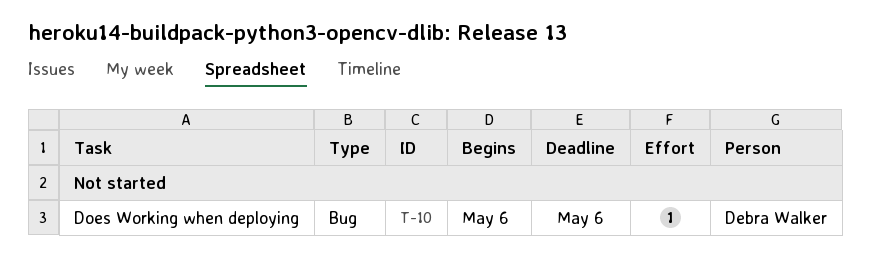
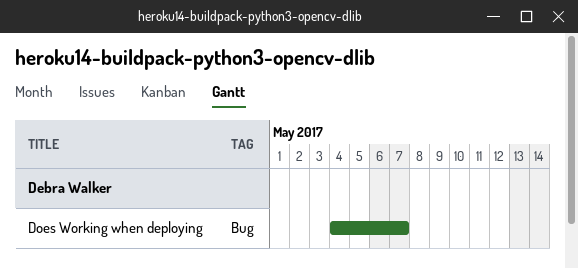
Does Working when deploying, start: May 6 -> May 4
Does Working when deploying, due: May 6 -> May 7

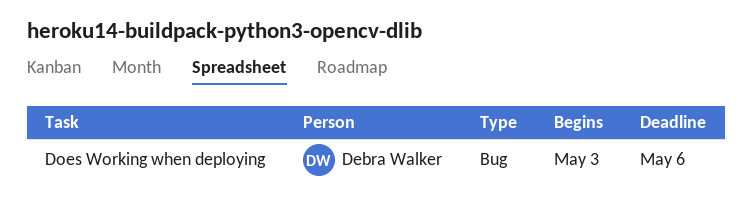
Does Working when deploying, start: May 4 -> May 3
Does Working when deploying, due: May 7 -> May 6

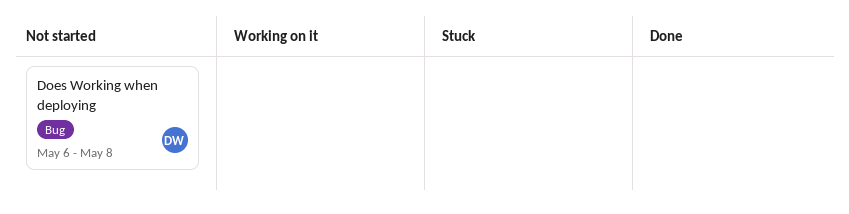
Does Working when deploying, start: May 3 -> May 6
Does Working when deploying, due: May 6 -> May 8

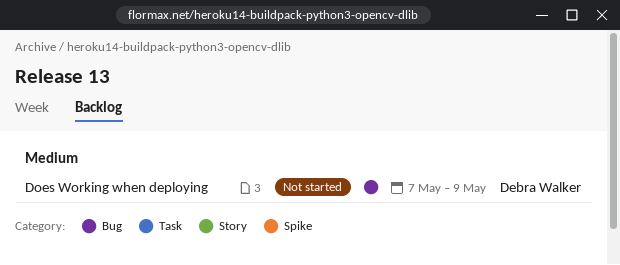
Does Working when deploying, start: May 6 -> May 7
Does Working when deploying, due: May 8 -> May 9

